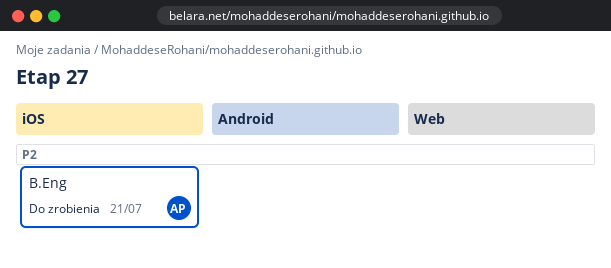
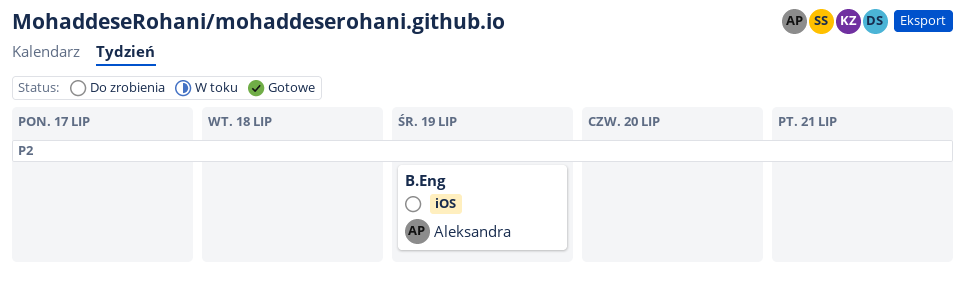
B.Eng, due: Jul 21 -> Jul 19

